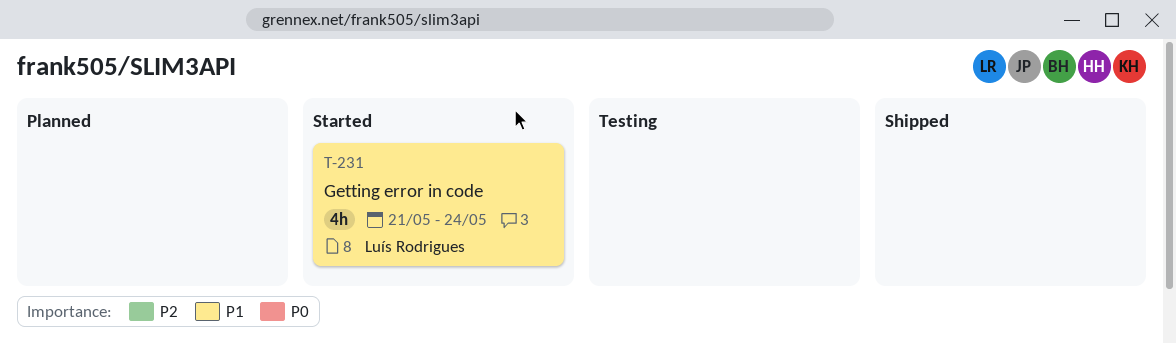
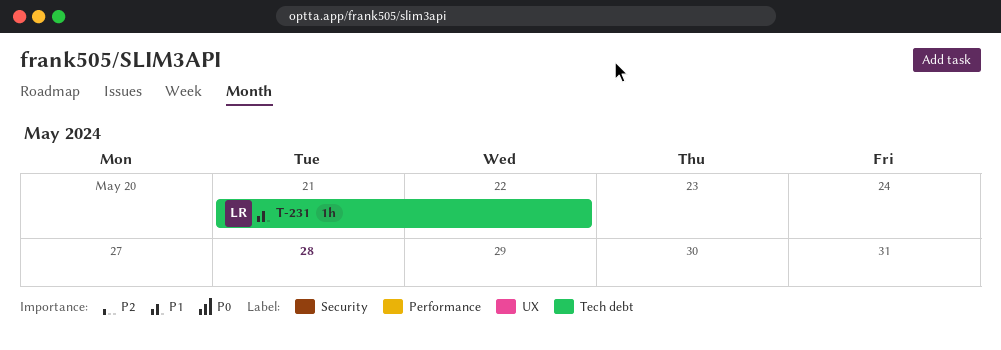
T-231, estimate: 4h -> 1h
T-231, due: May 24 -> May 22

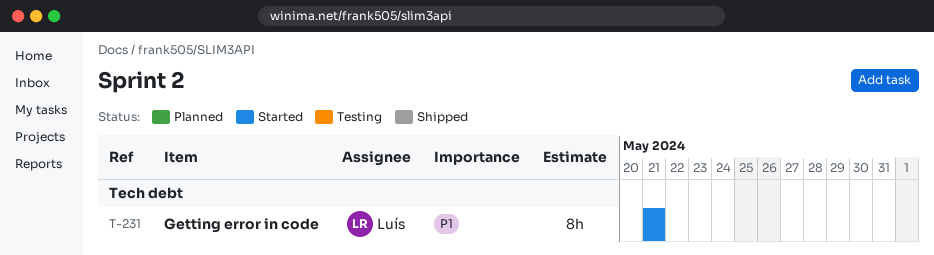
T-231, estimate: 1h -> 8h
T-231, due: May 22 -> May 21

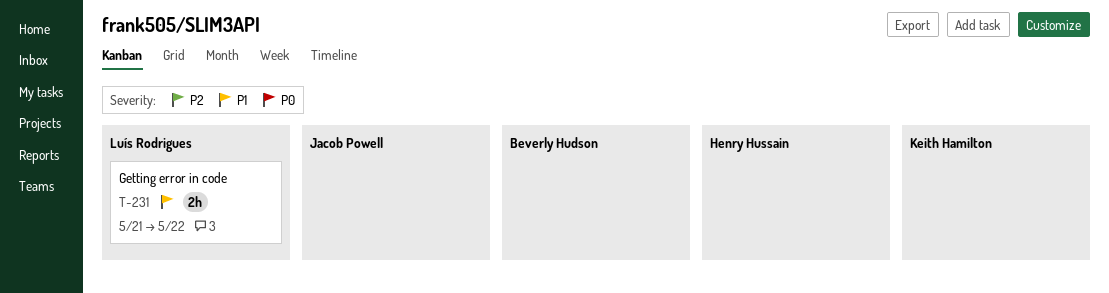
T-231, estimate: 8h -> 2h
T-231, due: May 21 -> May 22

